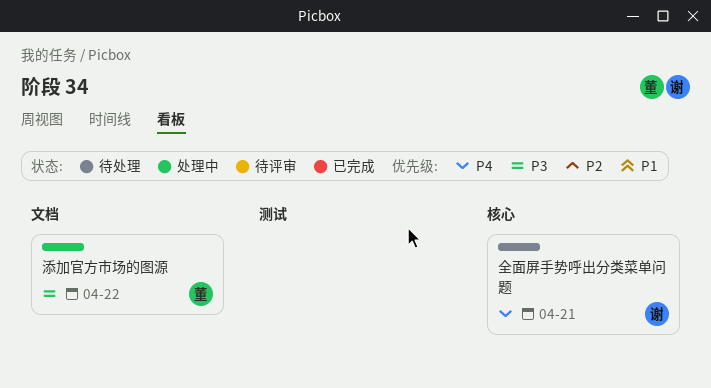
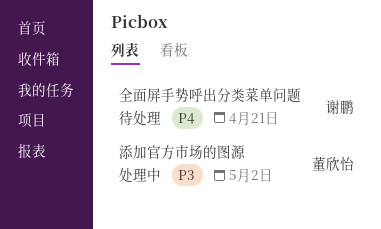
添加官方市场的图源, due: Apr 22 -> May 2

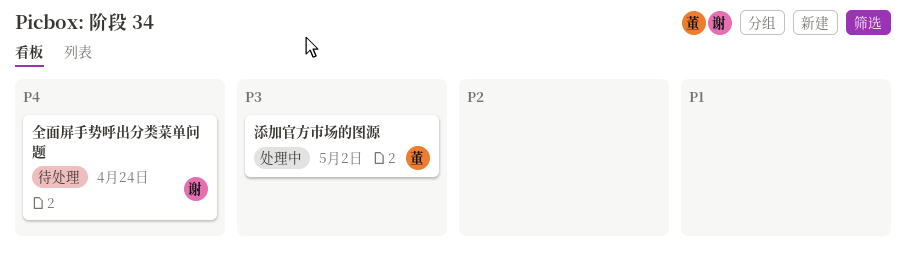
全面屏手势呼出分类菜单问题, due: Apr 21 -> Apr 24

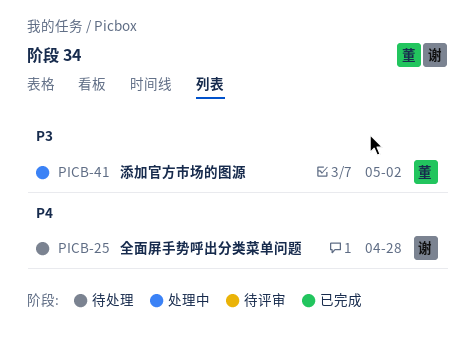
全面屏手势呼出分类菜单问题, due: Apr 24 -> Apr 28

